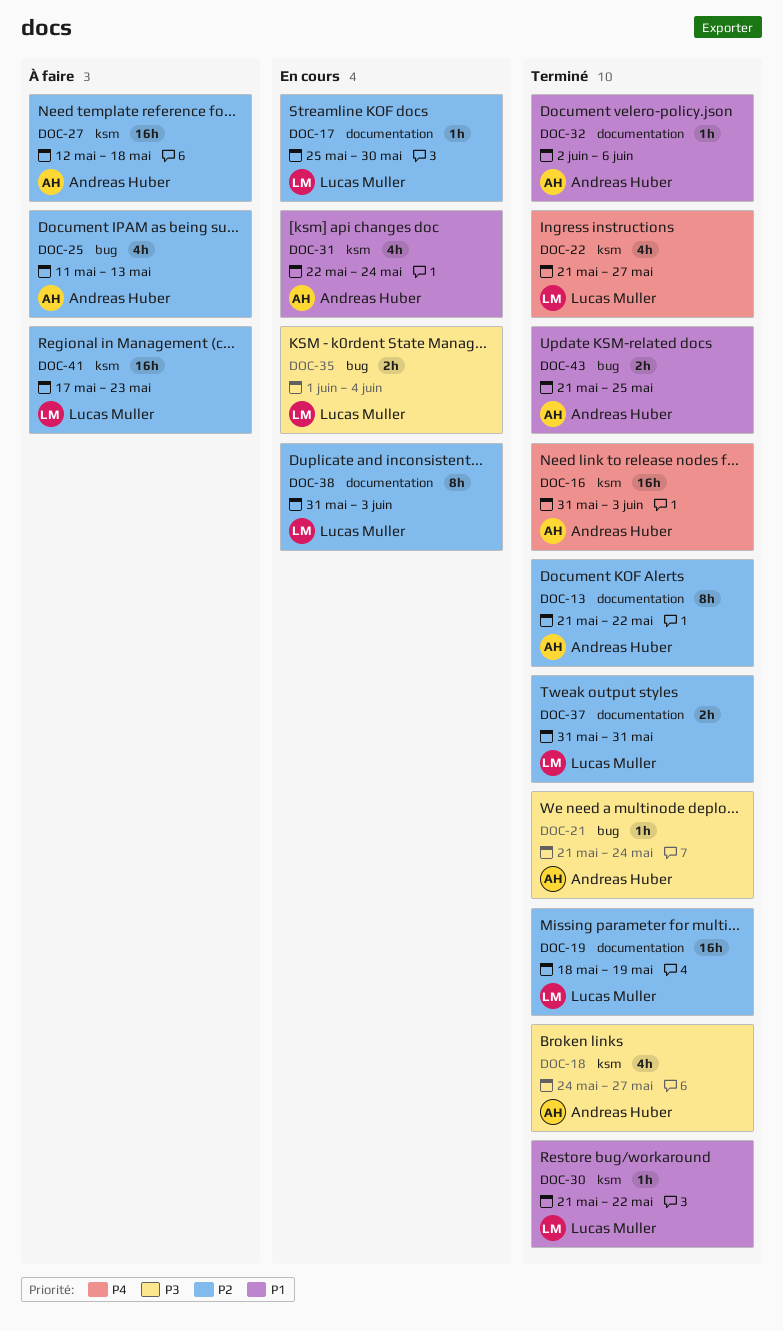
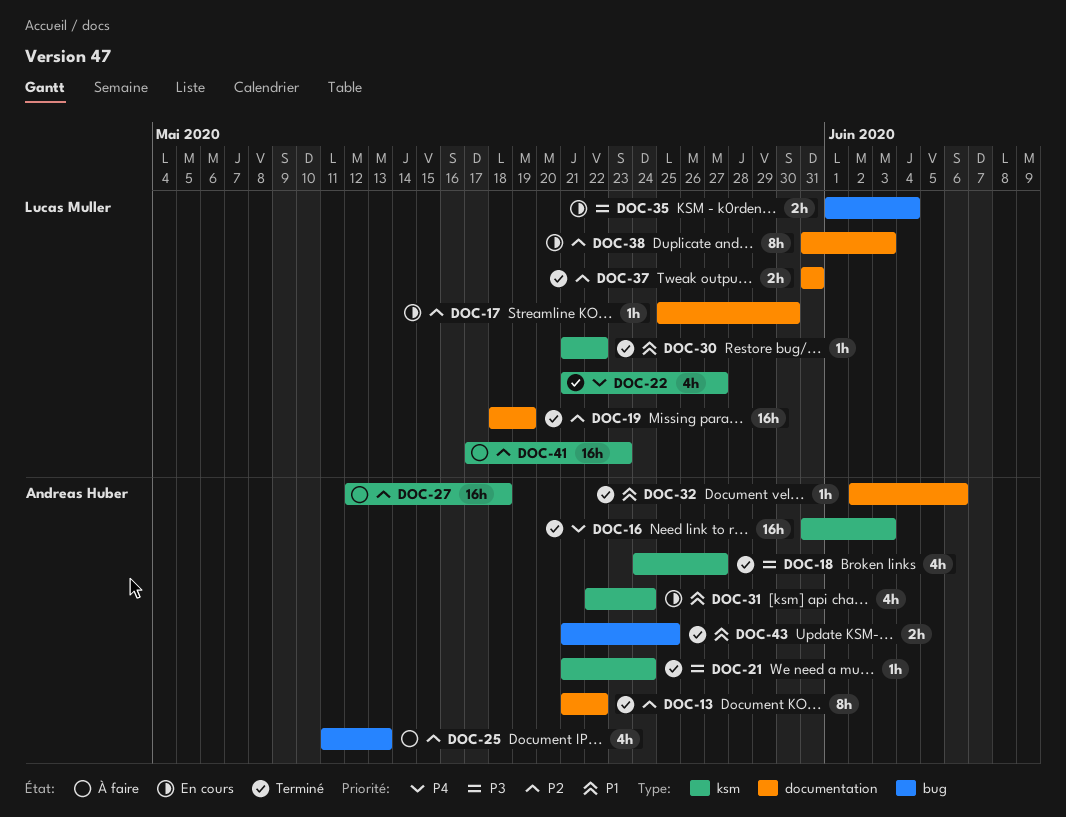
DOC-21, label: bug -> ksm

